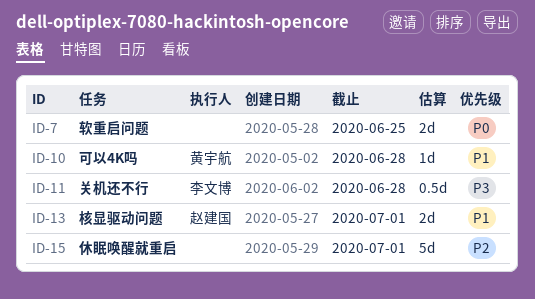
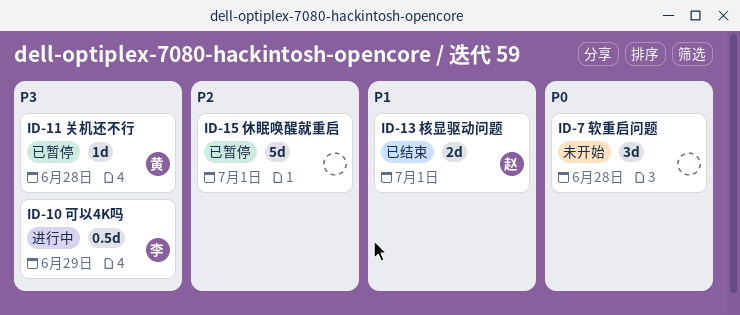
ID-7, estimate: 2d -> 3d
ID-7, due: Jun 25 -> Jun 28
ID-10, owner: 黄宇航 -> 李文博
ID-10, priority: P1 -> P3
ID-10, estimate: 1d -> 0.5d
ID-10, due: Jun 28 -> Jun 29
ID-11, owner: 李文博 -> 黄宇航
ID-11, estimate: 0.5d -> 1d

